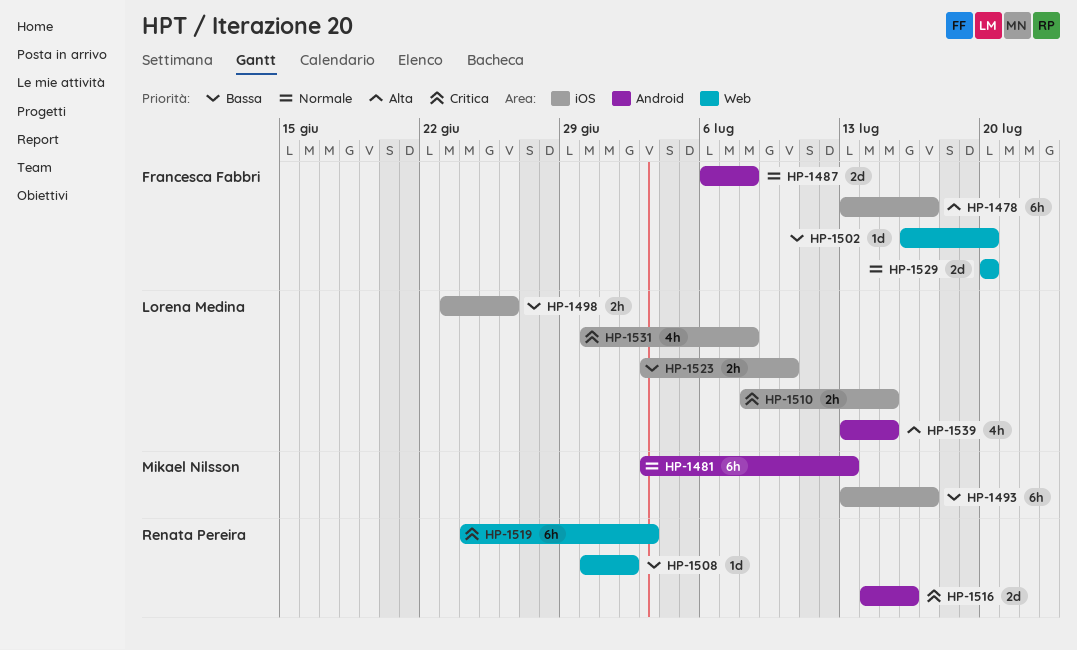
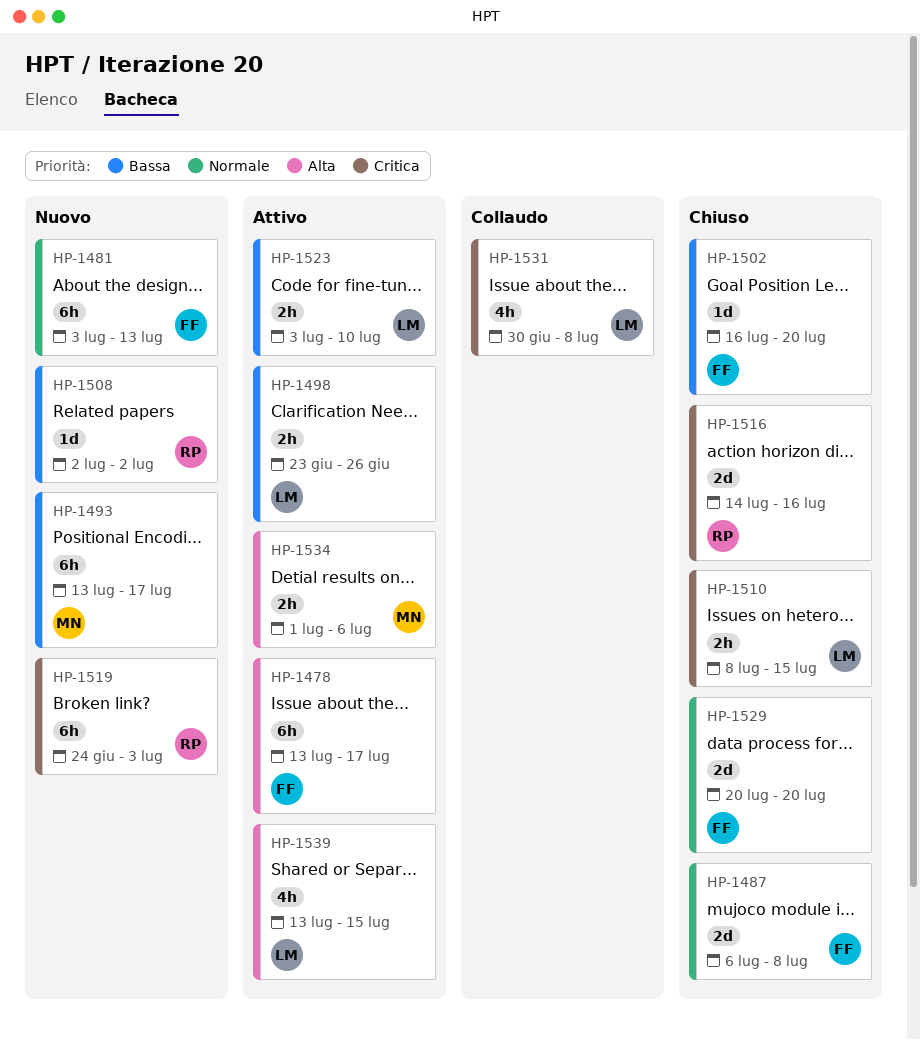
HP-1481, owner: Mikael Nilsson -> Francesca Fabbri
HP-1508, start: Jun 30 -> Jul 2
HP-1534: none -> present

